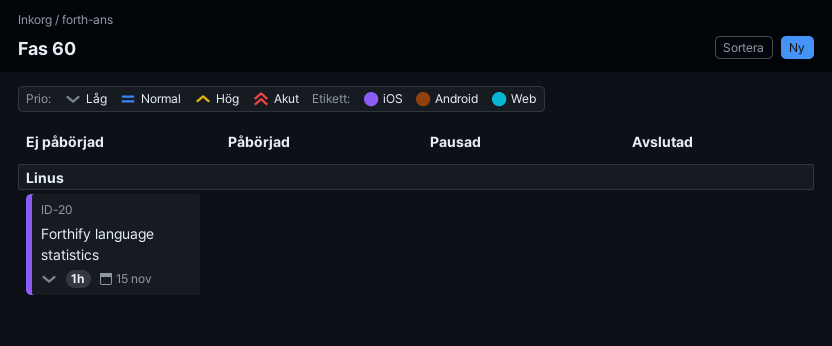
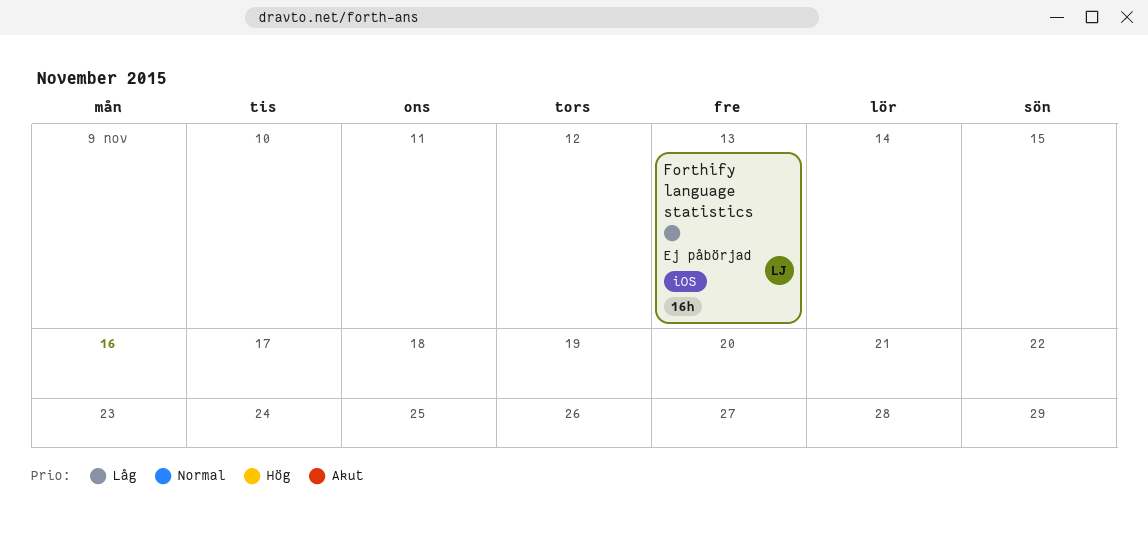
Forthify language statistics, estimate: 1h -> 16h
Forthify language statistics, due: Nov 15 -> Nov 13

